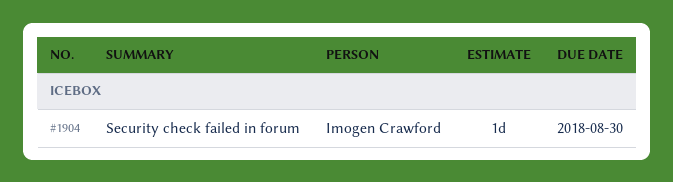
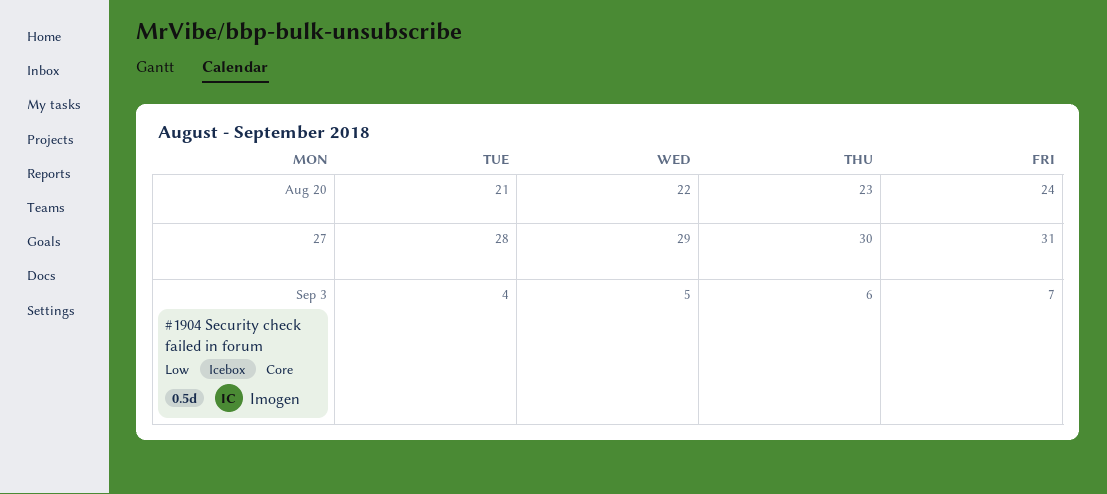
#1904, estimate: 1d -> 0.5d
#1904, due: Aug 30 -> Sep 3

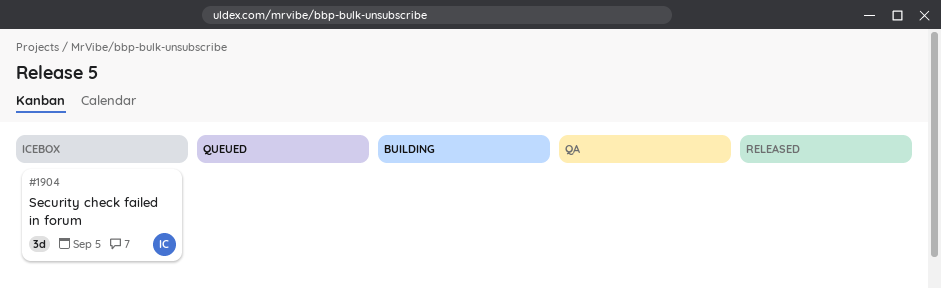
#1904, estimate: 0.5d -> 3d
#1904, due: Sep 3 -> Sep 5

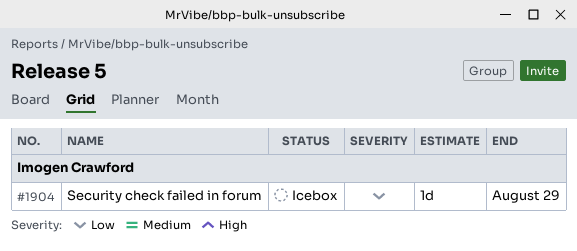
#1904, estimate: 3d -> 1d
#1904, due: Sep 5 -> Aug 29

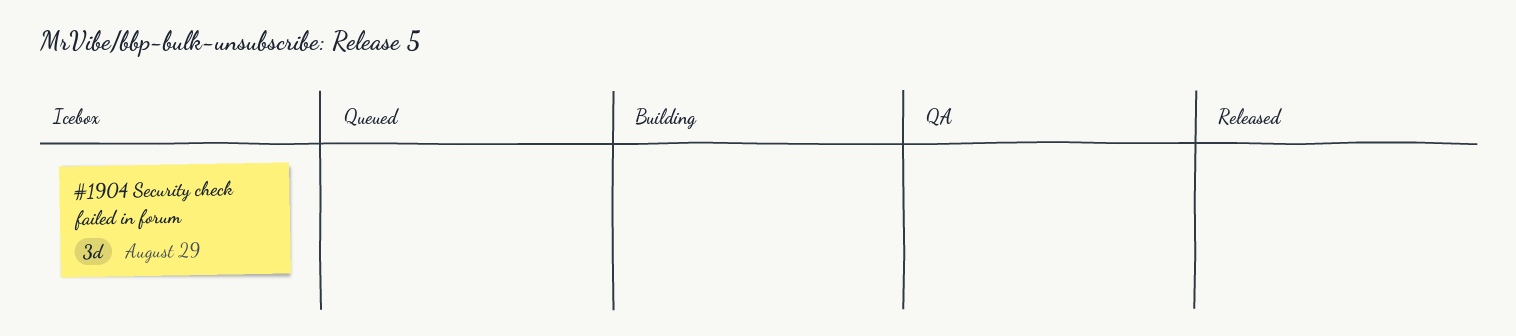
#1904, estimate: 1d -> 3d

